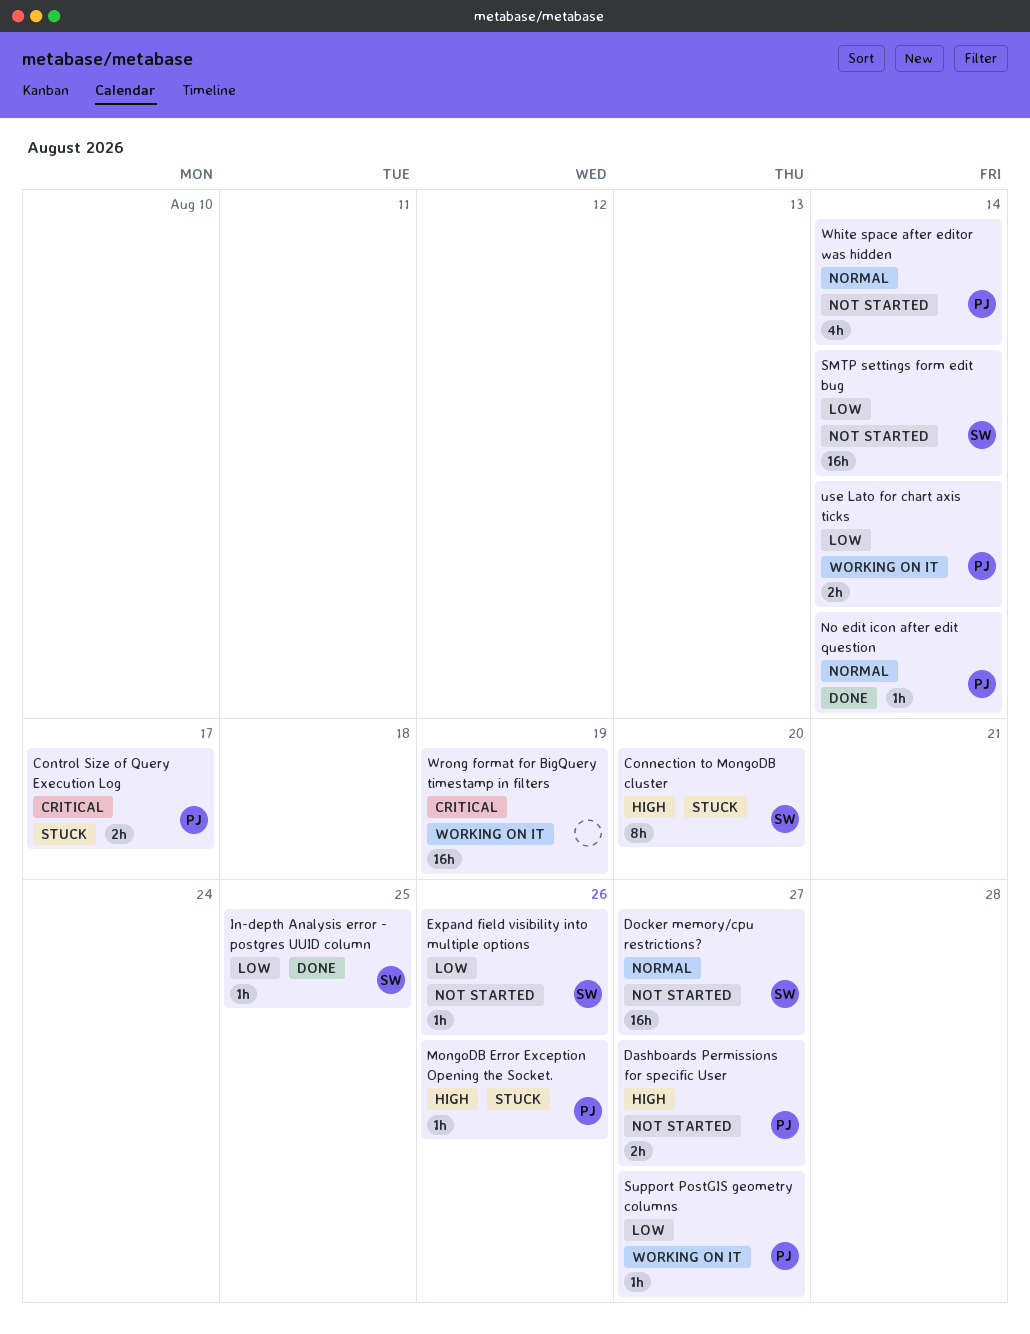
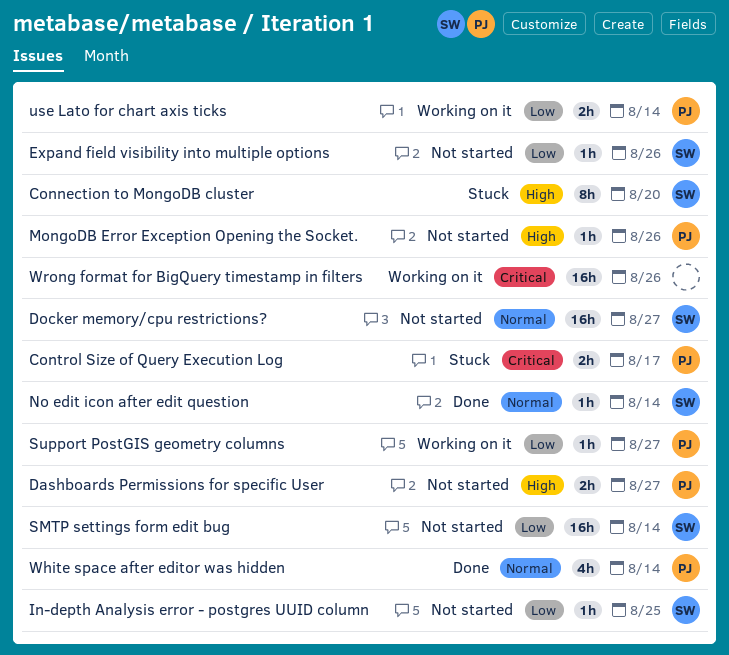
In-depth Analysis error - postgres UUID column, status: Done -> Not started
MongoDB Error Exception Opening the Socket., status: Stuck -> Not started
No edit icon after edit question, owner: PJ -> SW
White space after editor was hidden, status: Not started -> Done
Wrong format for BigQuery timestamp in filters, due: Aug 19 -> Aug 26

